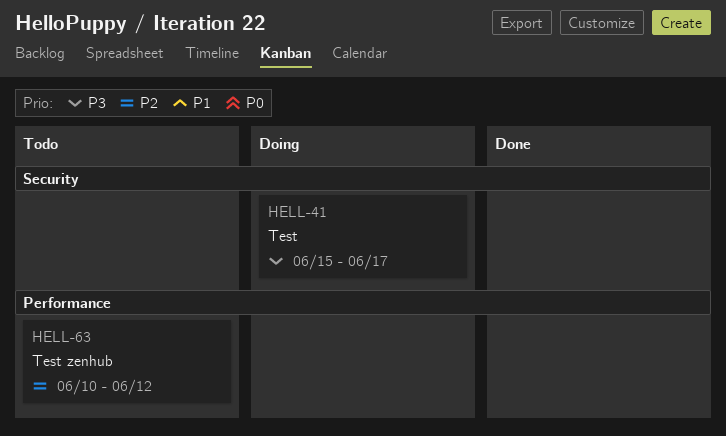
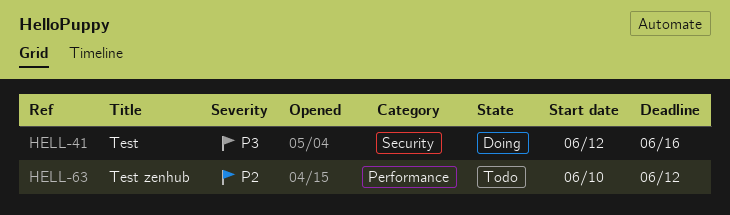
HELL-41, start: Jun 15 -> Jun 12
HELL-41, due: Jun 17 -> Jun 16

